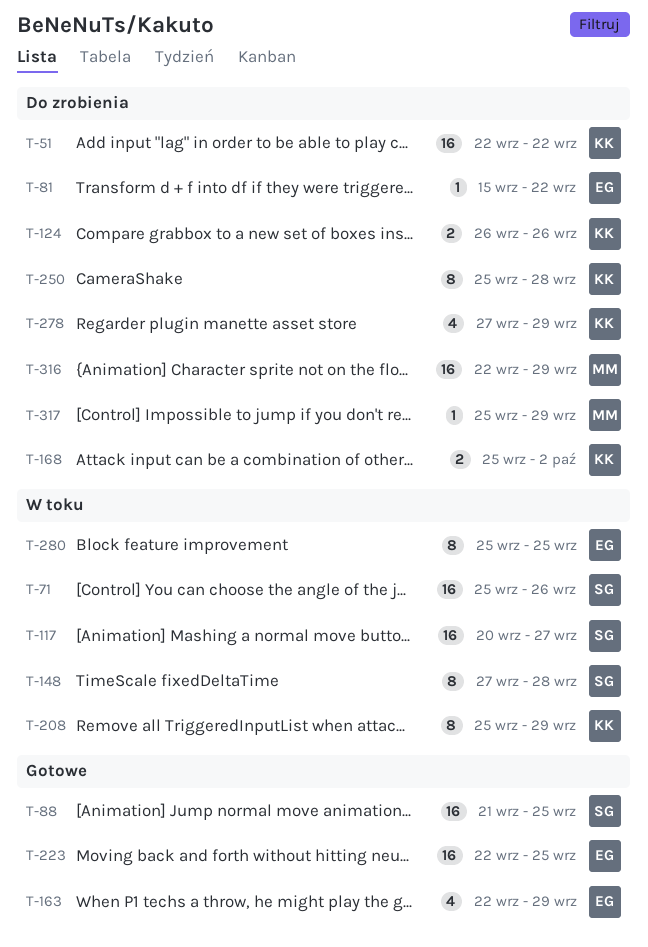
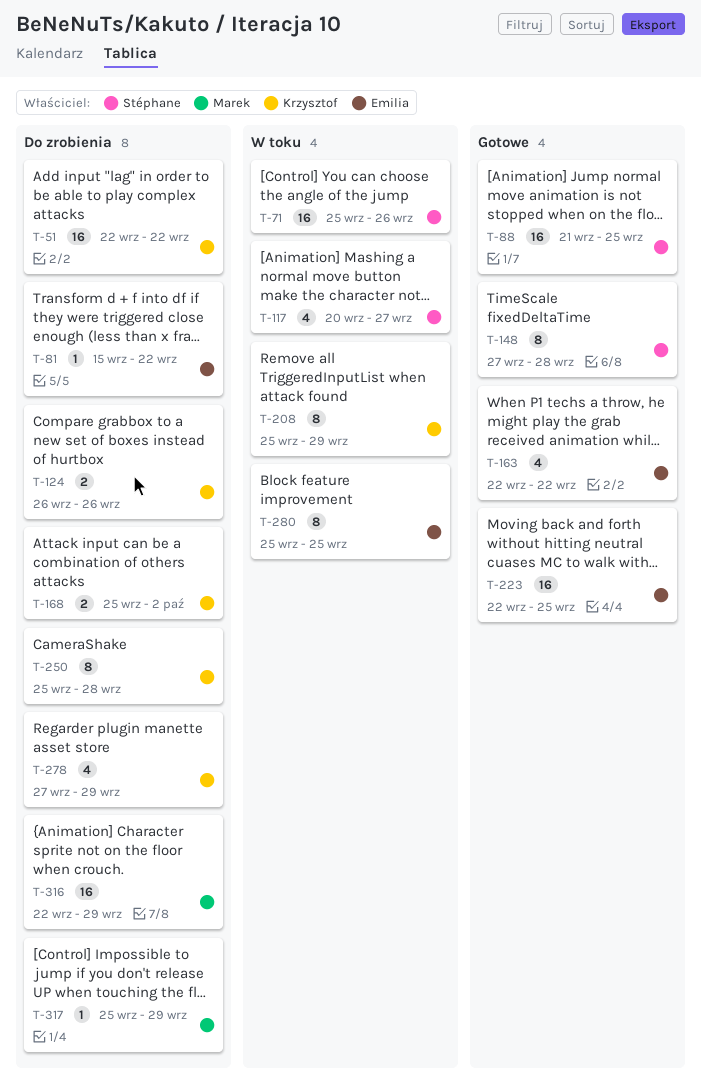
T-117, estimate: 16 -> 4
T-148, status: W toku -> Gotowe
T-163, due: Sep 29 -> Sep 22

